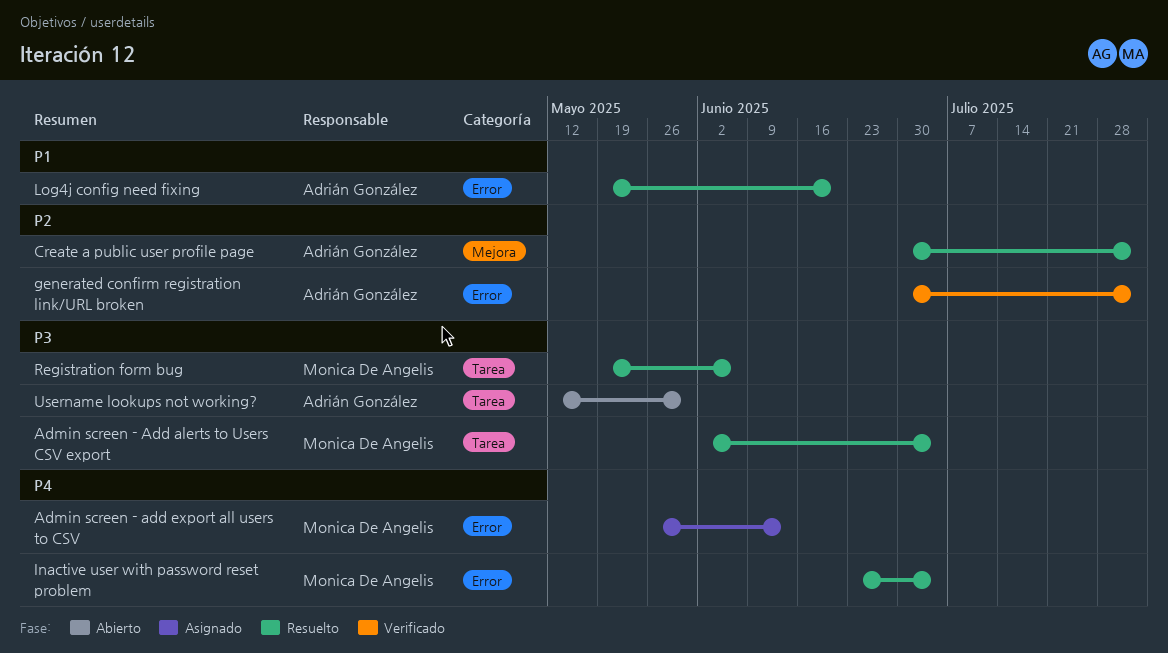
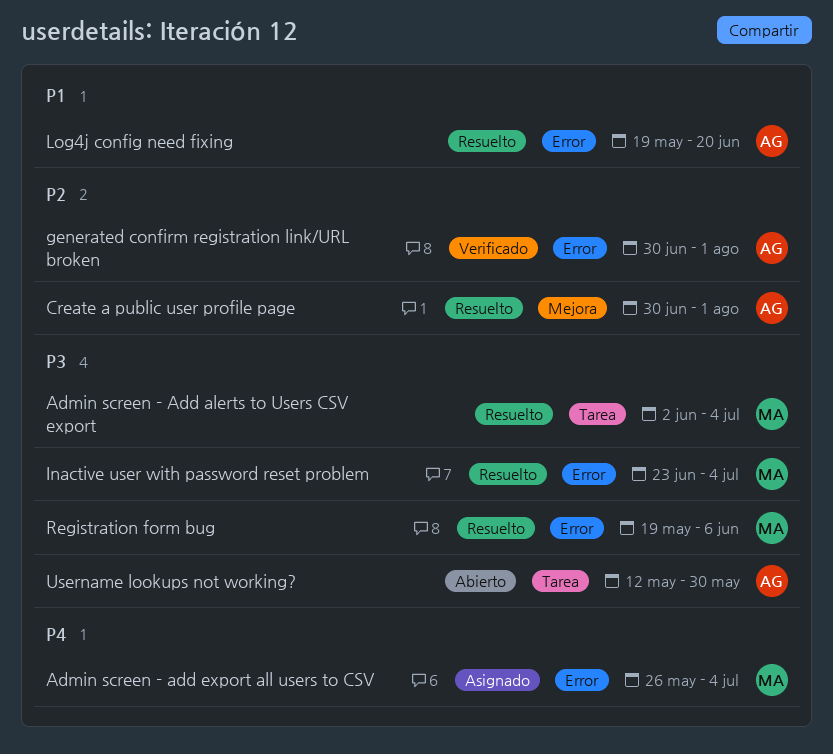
Admin screen - add export all users to CSV, due: Jun 13 -> Jul 4
Inactive user with password reset problem, priority: P4 -> P3
Registration form bug, label: Tarea -> Error

